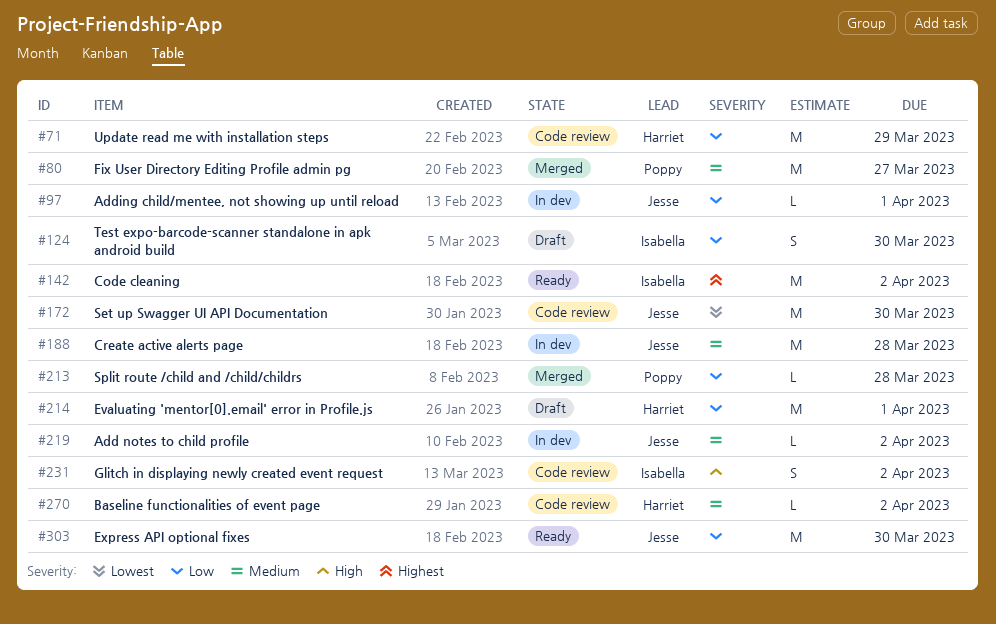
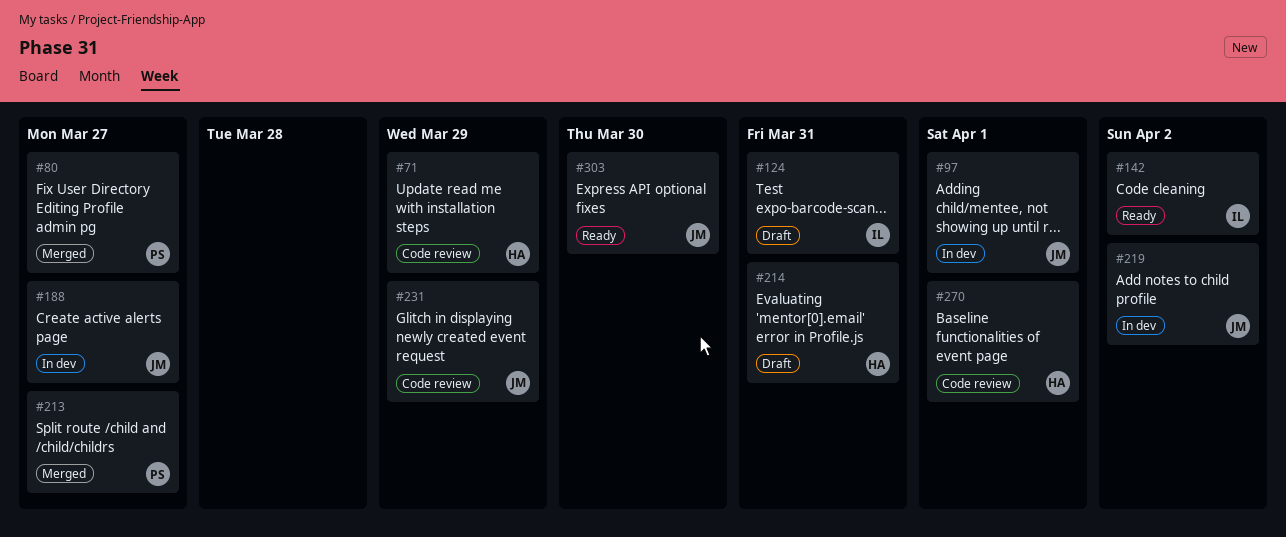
#124, due: Mar 30 -> Mar 31
#172: present -> none
#188, due: Mar 28 -> Mar 27
#213, due: Mar 28 -> Mar 27
#214, due: Apr 1 -> Mar 31
#231, owner: Isabella -> Jesse
#231, due: Apr 2 -> Mar 29
#270, due: Apr 2 -> Apr 1

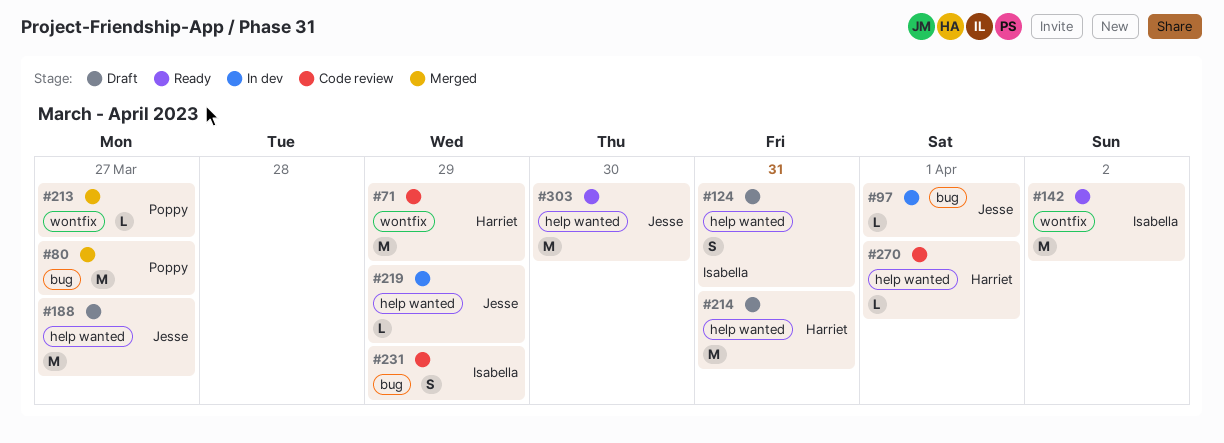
#188, status: In dev -> Draft
#219, due: Apr 2 -> Mar 29
#231, owner: Jesse -> Isabella

